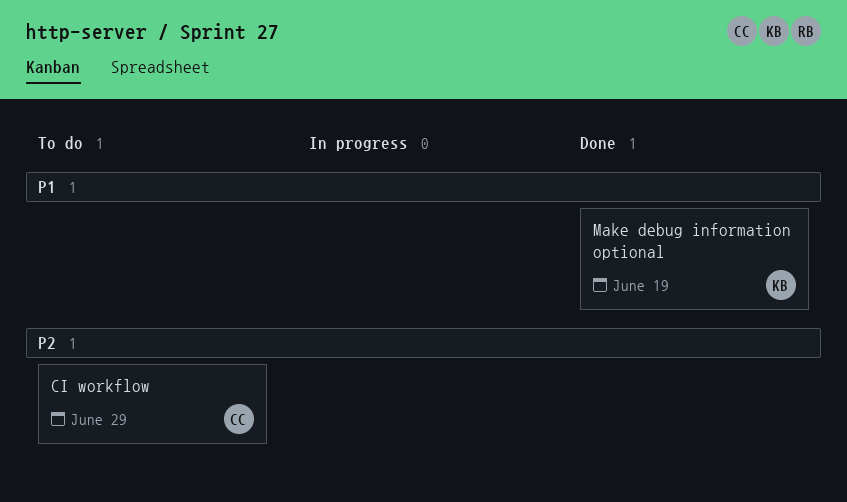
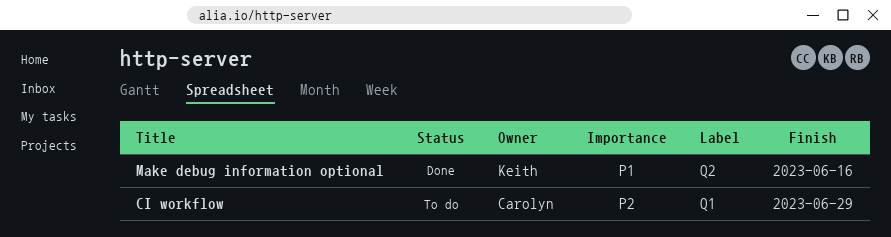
Make debug information optional, due: Jun 19 -> Jun 16

